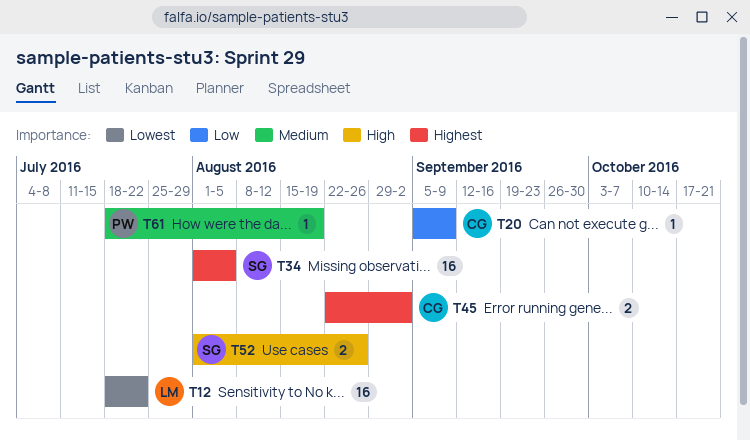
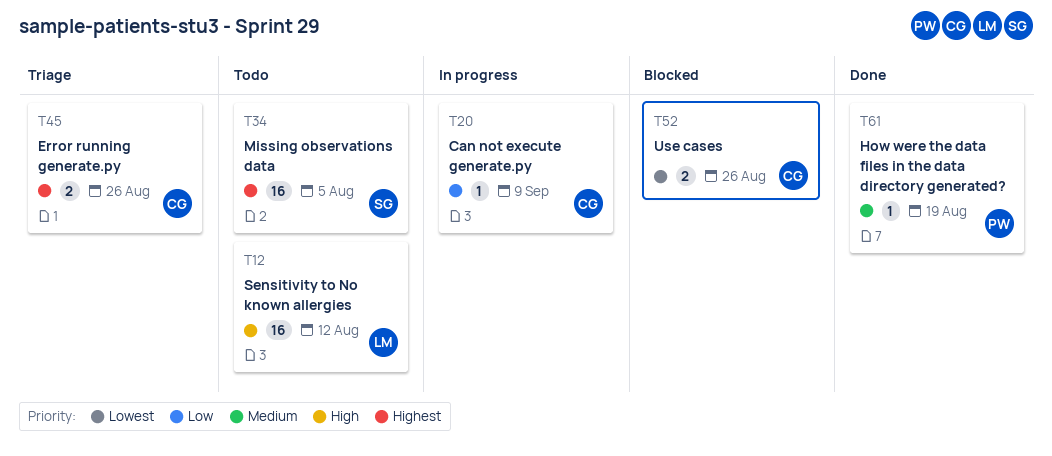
T12, priority: Lowest -> High
T12, due: Jul 22 -> Aug 12
T45, due: Sep 2 -> Aug 26
T52, owner: SG -> CG
T52, priority: High -> Lowest

